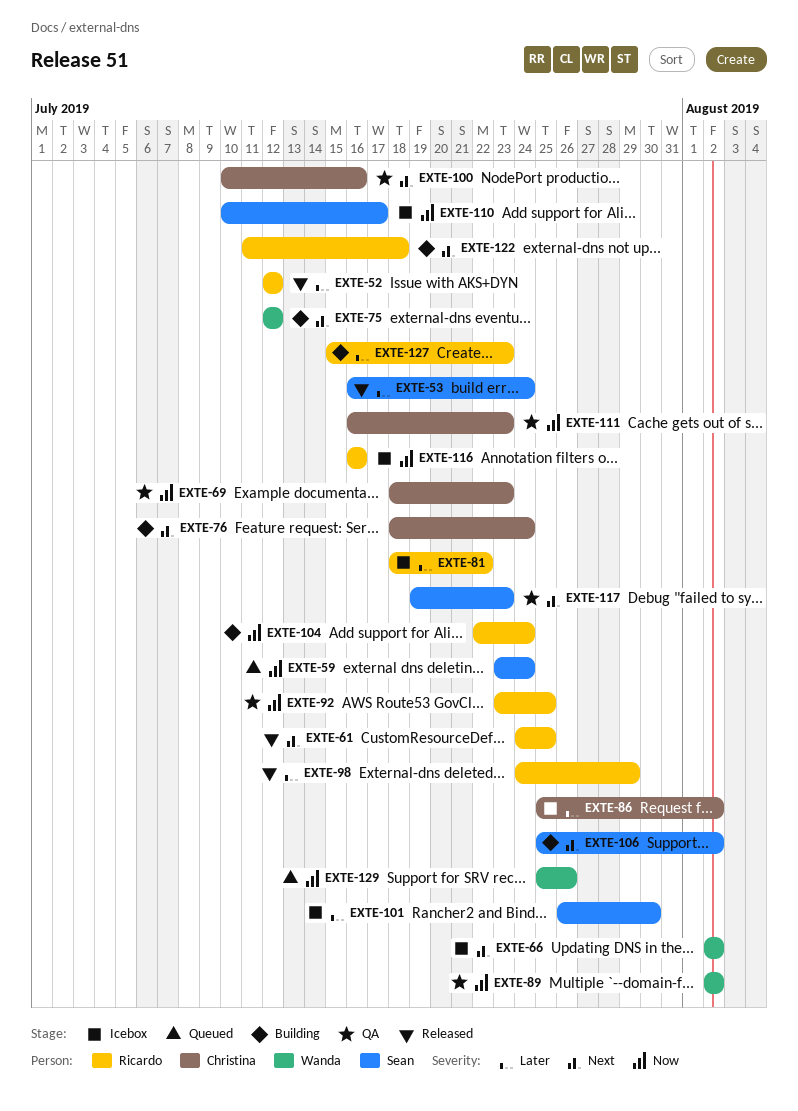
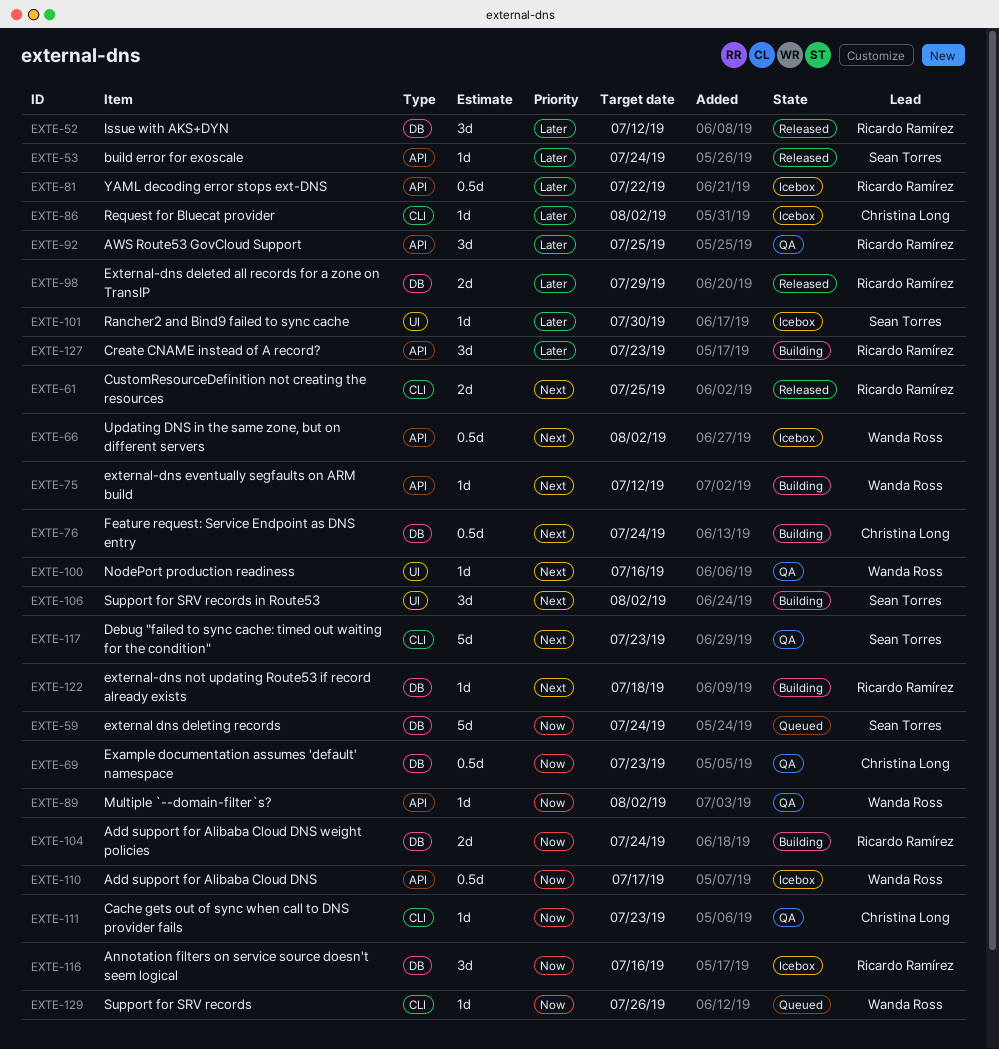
EXTE-92, priority: Now -> Later
EXTE-100, owner: Christina Long -> Wanda Ross
EXTE-110, owner: Sean Torres -> Wanda Ross

